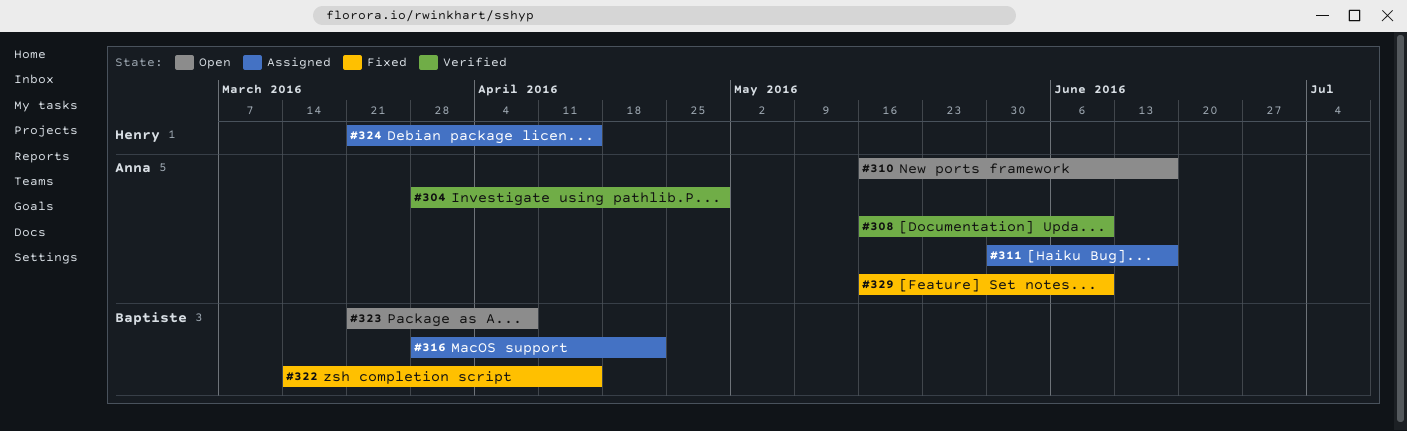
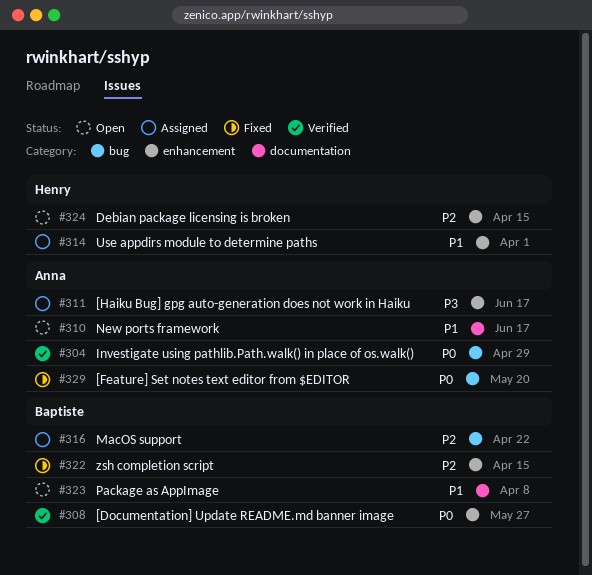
#308, owner: Anna -> Baptiste
#308, due: Jun 10 -> May 27
#314: none -> present
#324, status: Assigned -> Open
#329, due: Jun 10 -> May 20

